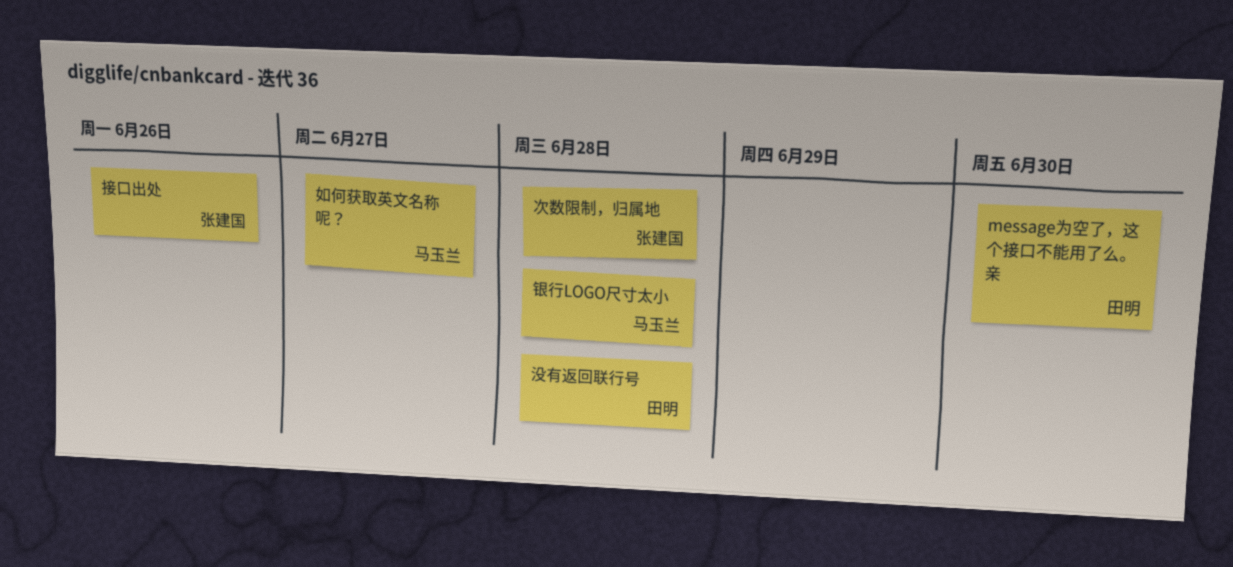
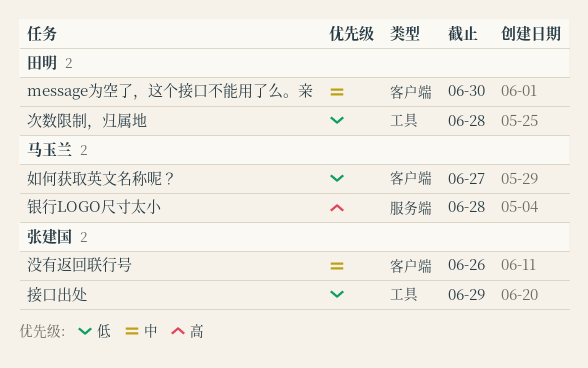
接口出处, due: Jun 26 -> Jun 29
次数限制，归属地, owner: 张建国 -> 田明
没有返回联行号, owner: 田明 -> 张建国
没有返回联行号, due: Jun 28 -> Jun 26

